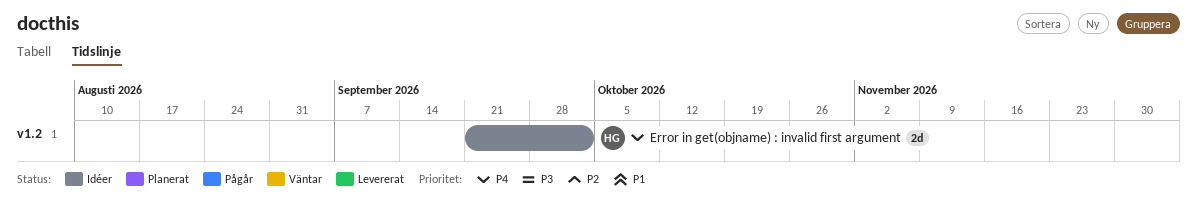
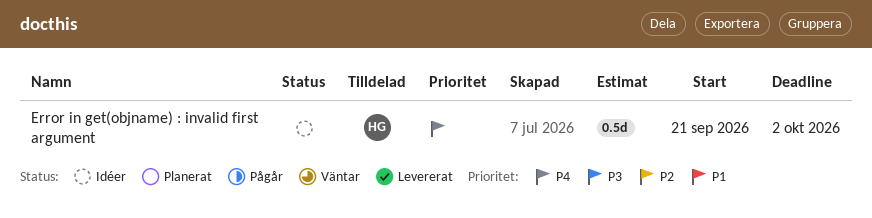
Error in get(objname) : invalid first argument, estimate: 2d -> 0.5d

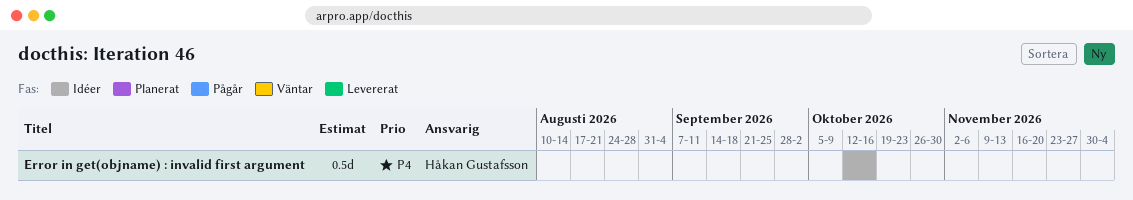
Error in get(objname) : invalid first argument, start: Sep 21 -> Oct 12
Error in get(objname) : invalid first argument, due: Oct 2 -> Oct 16

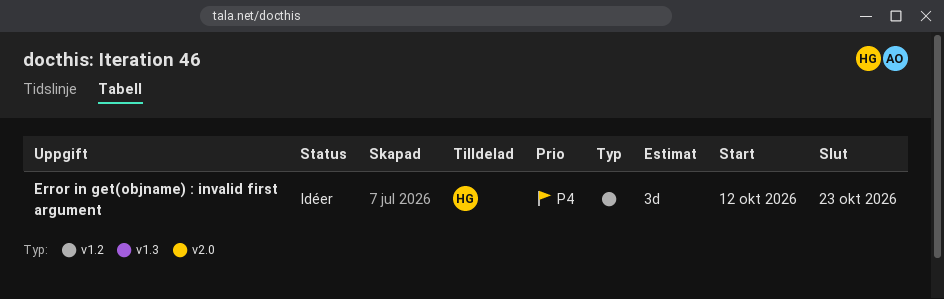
Error in get(objname) : invalid first argument, estimate: 0.5d -> 3d
Error in get(objname) : invalid first argument, due: Oct 16 -> Oct 23

